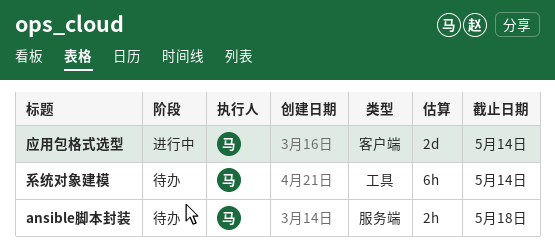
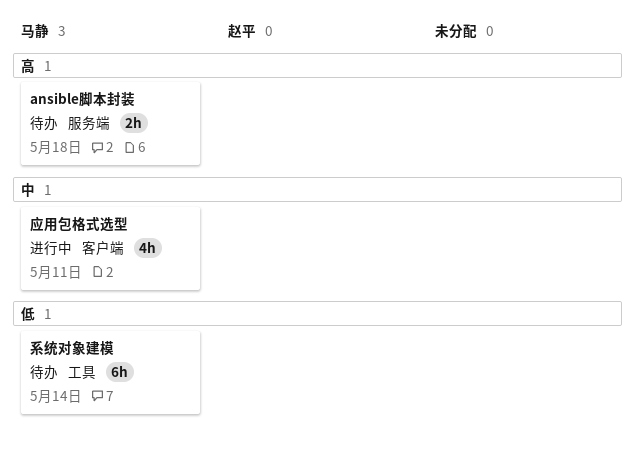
应用包格式选型, estimate: 2d -> 4h
应用包格式选型, due: May 14 -> May 11

